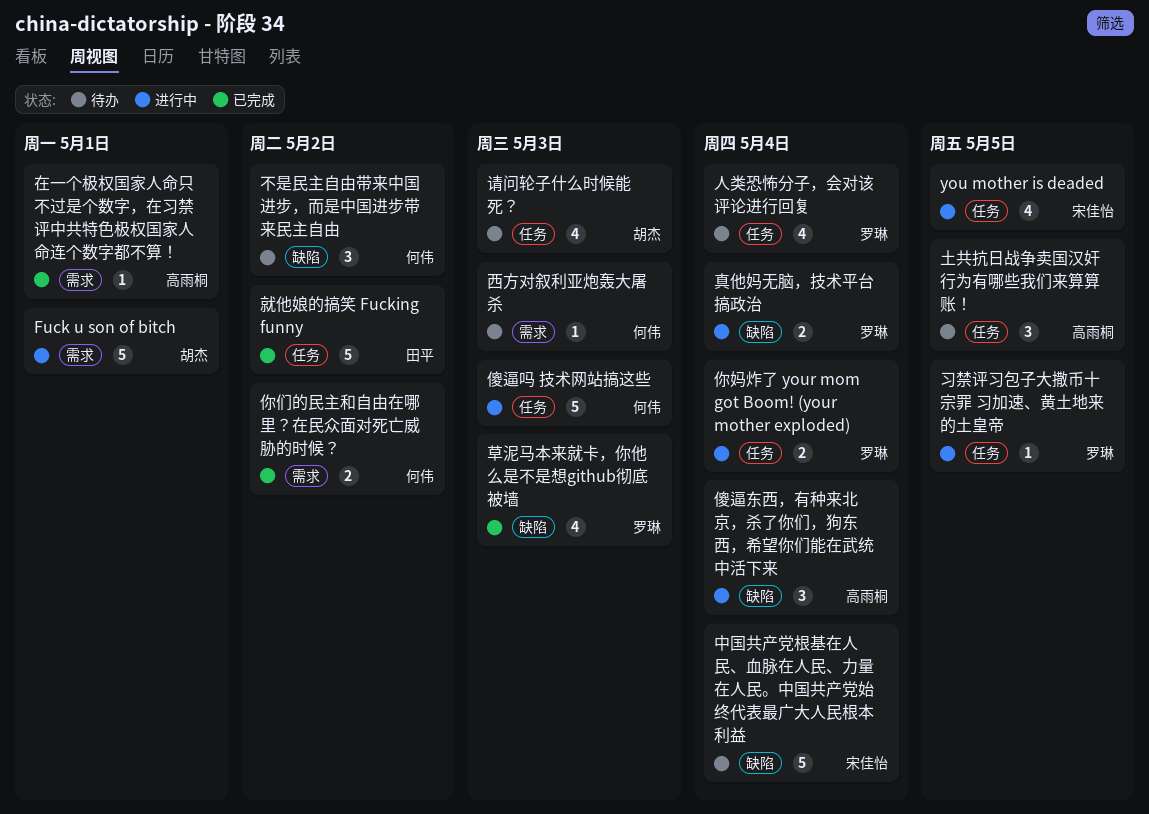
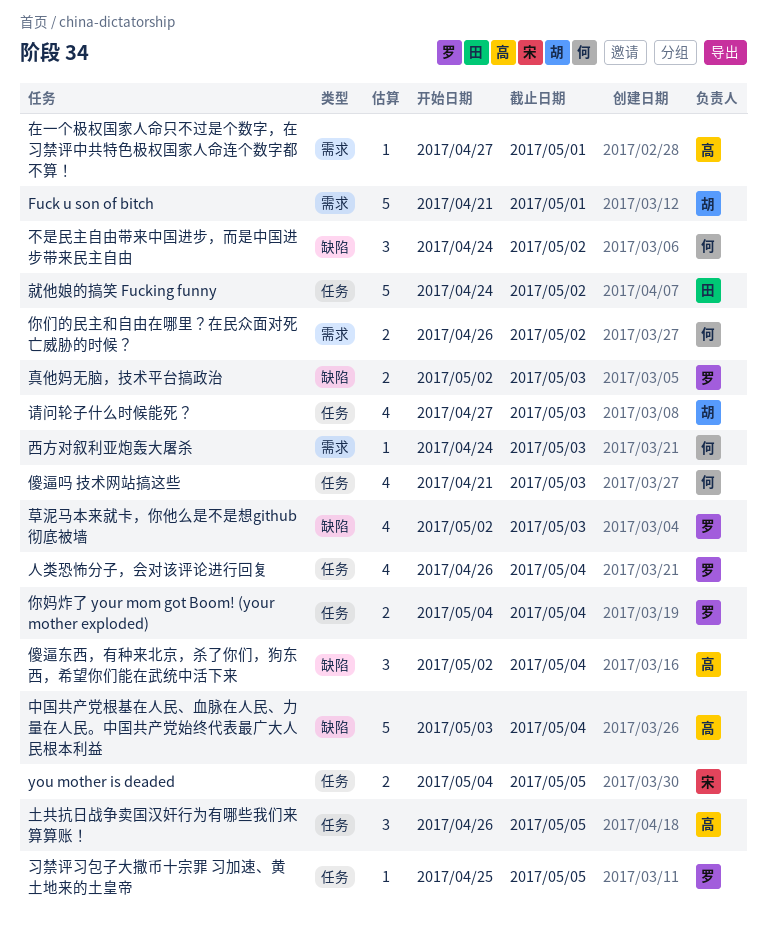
you mother is deaded, estimate: 4 -> 2
中国共产党根基在人民、血脉在人民、力量在人民。中国共产党始终代表最广大人民根本利益, owner: 宋佳怡 -> 高雨桐
傻逼吗 技术网站搞这些, estimate: 5 -> 4
真他妈无脑，技术平台搞政治, due: May 4 -> May 3

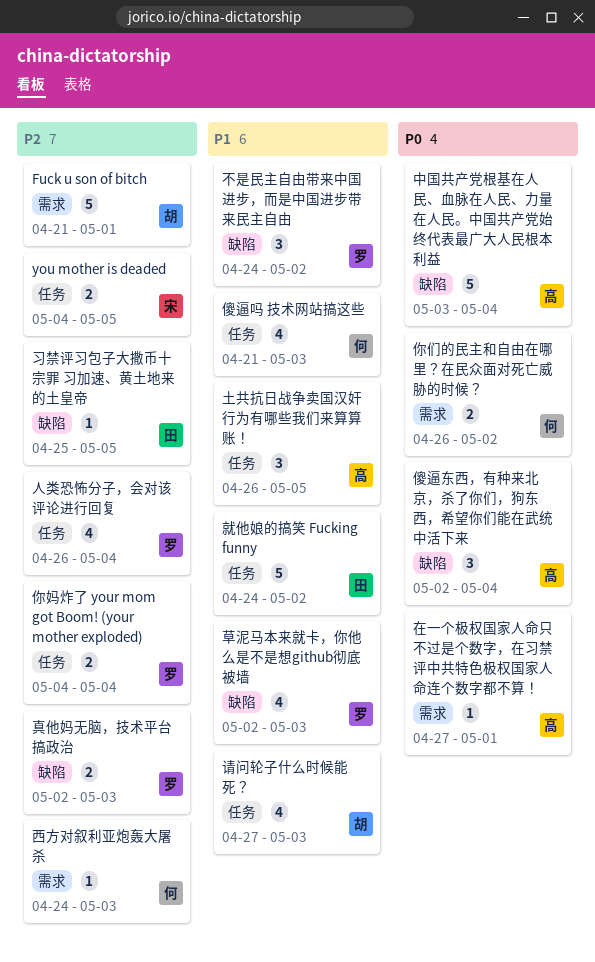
不是民主自由带来中国进步，而是中国进步带来民主自由, owner: 何 -> 罗
习禁评习包子大撒币十宗罪 习加速、黄土地来的土皇帝, owner: 罗 -> 田
习禁评习包子大撒币十宗罪 习加速、黄土地来的土皇帝, label: 任务 -> 缺陷

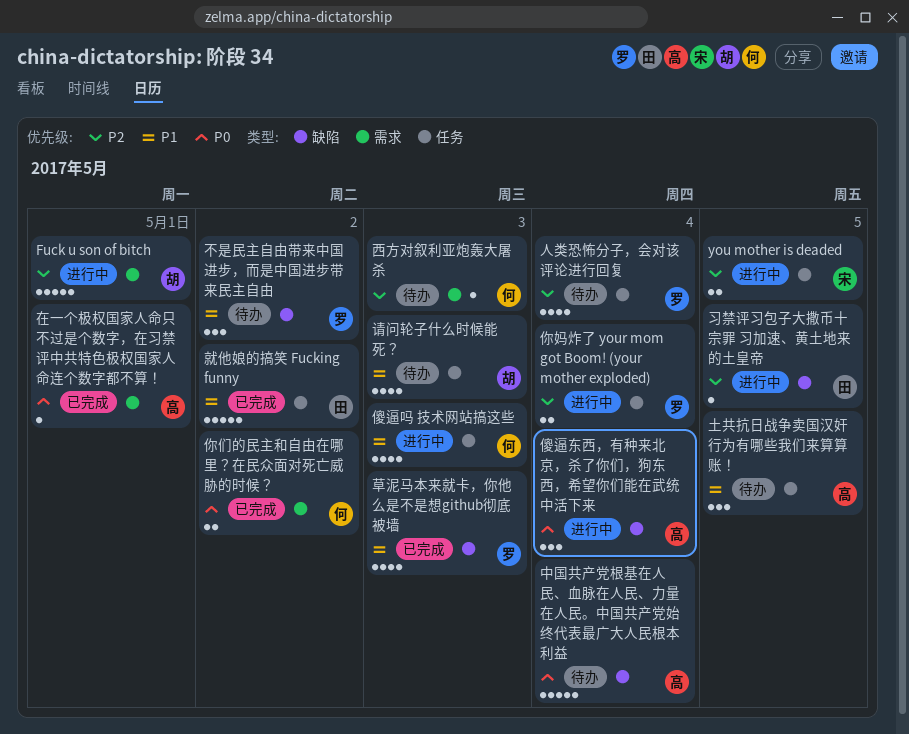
真他妈无脑，技术平台搞政治: present -> none

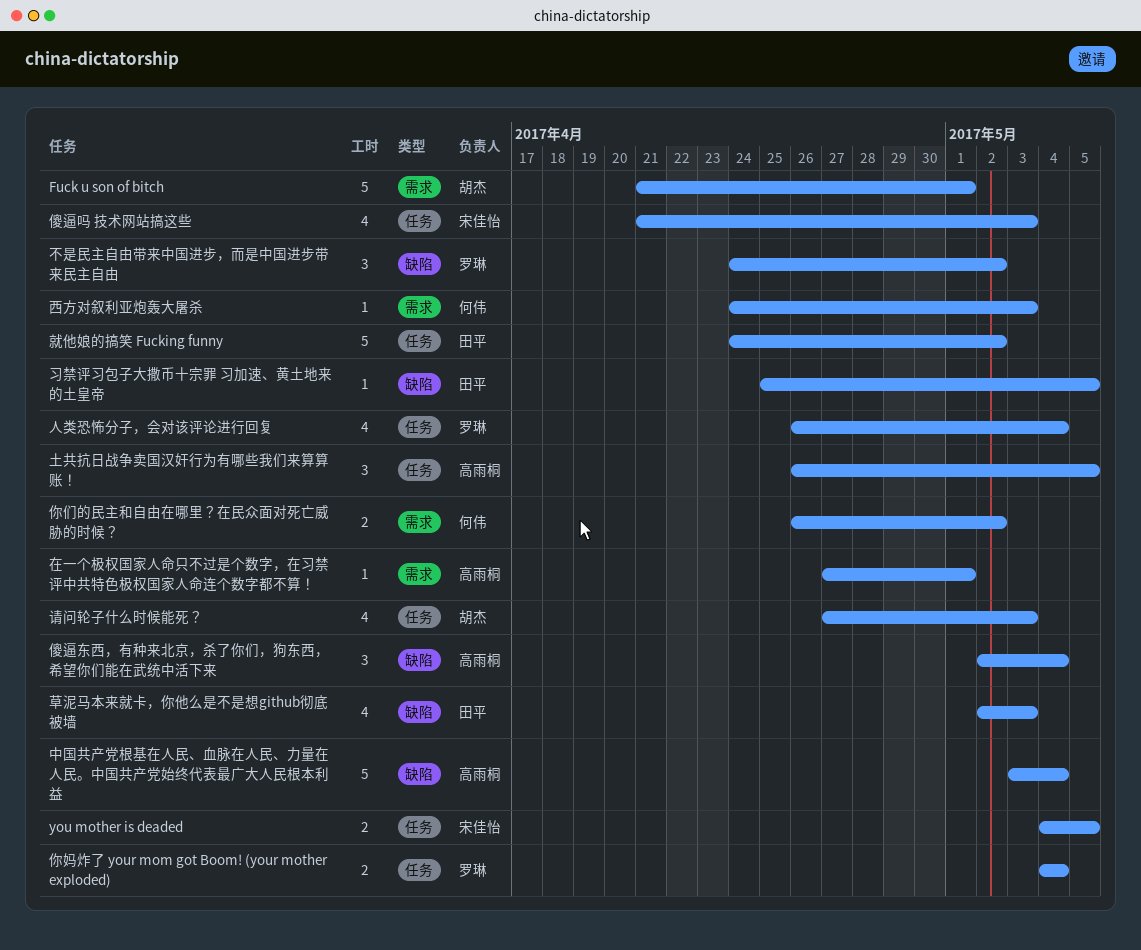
傻逼吗 技术网站搞这些, owner: 何伟 -> 宋佳怡
草泥马本来就卡，你他么是不是想github彻底被墙, owner: 罗琳 -> 田平

